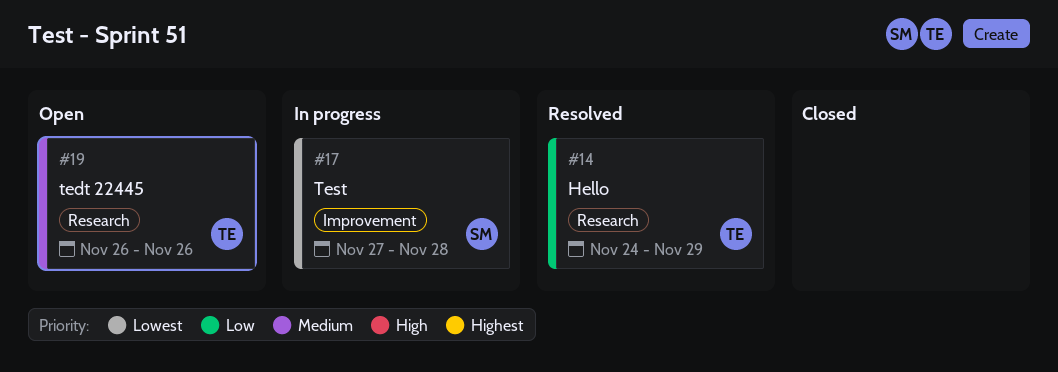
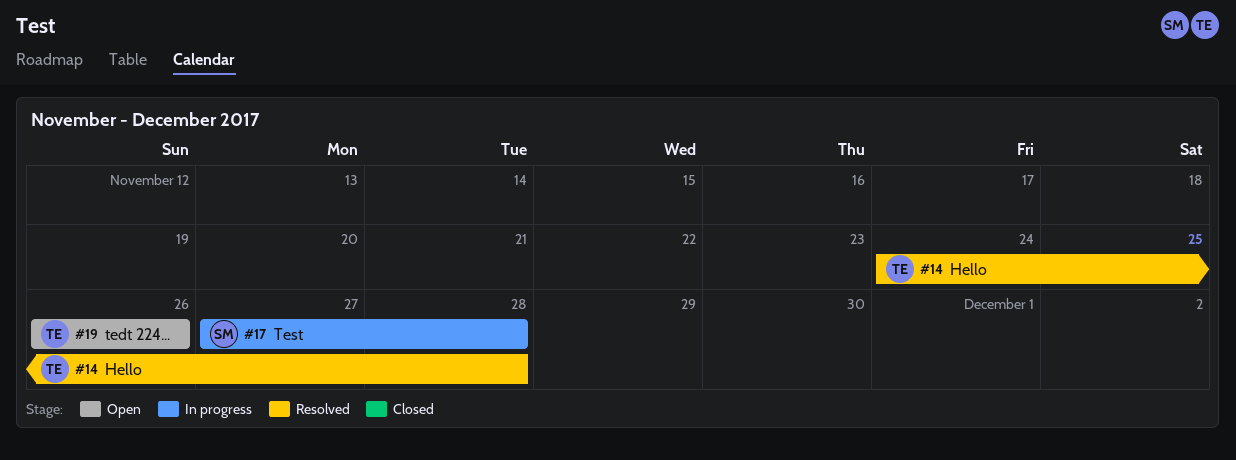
#14, due: Nov 29 -> Nov 28

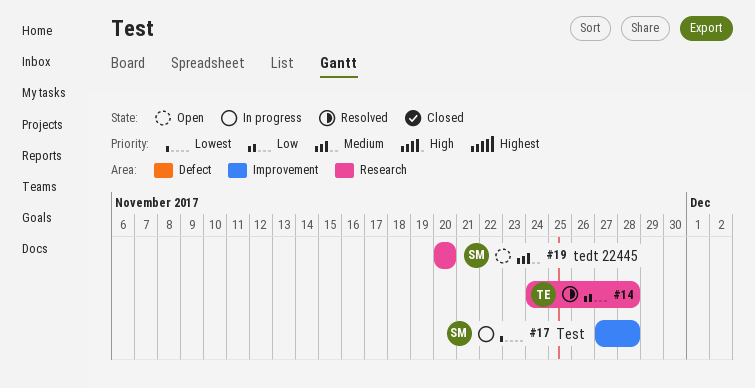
#19, owner: TE -> SM
#19, start: Nov 26 -> Nov 20
#19, due: Nov 26 -> Nov 20

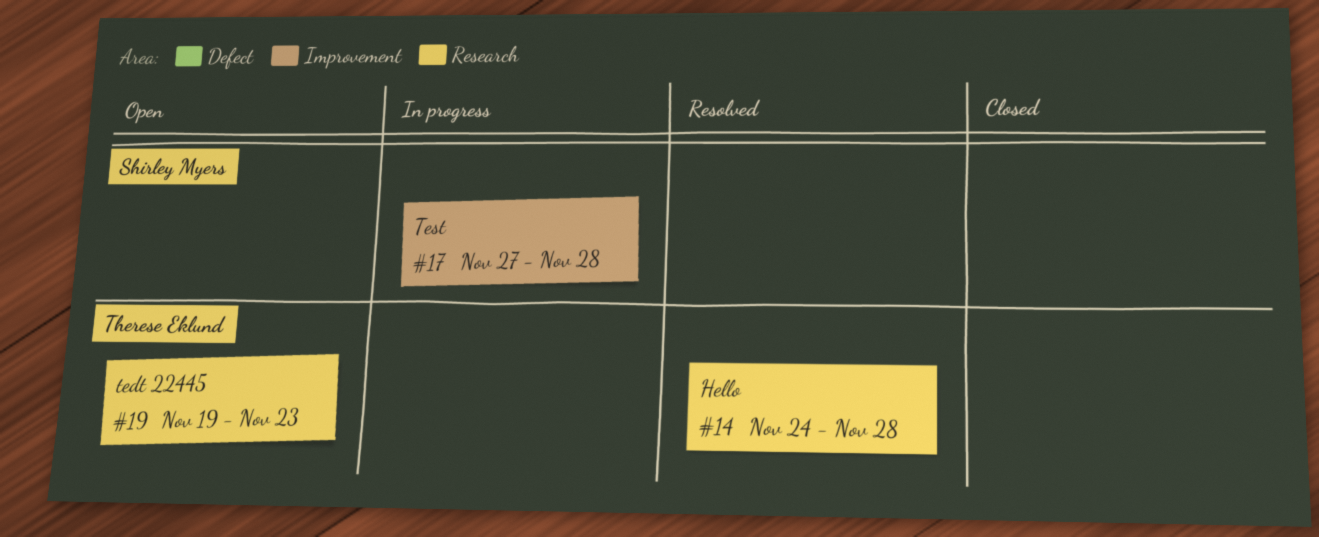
#19, owner: Shirley Myers -> Therese Eklund
#19, start: Nov 20 -> Nov 19
#19, due: Nov 20 -> Nov 23

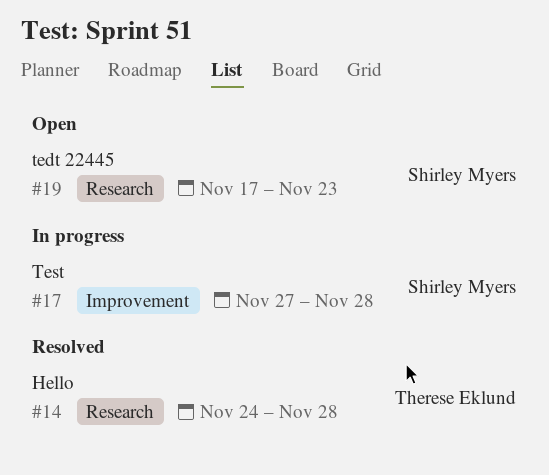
#19, owner: Therese Eklund -> Shirley Myers
#19, start: Nov 19 -> Nov 17

